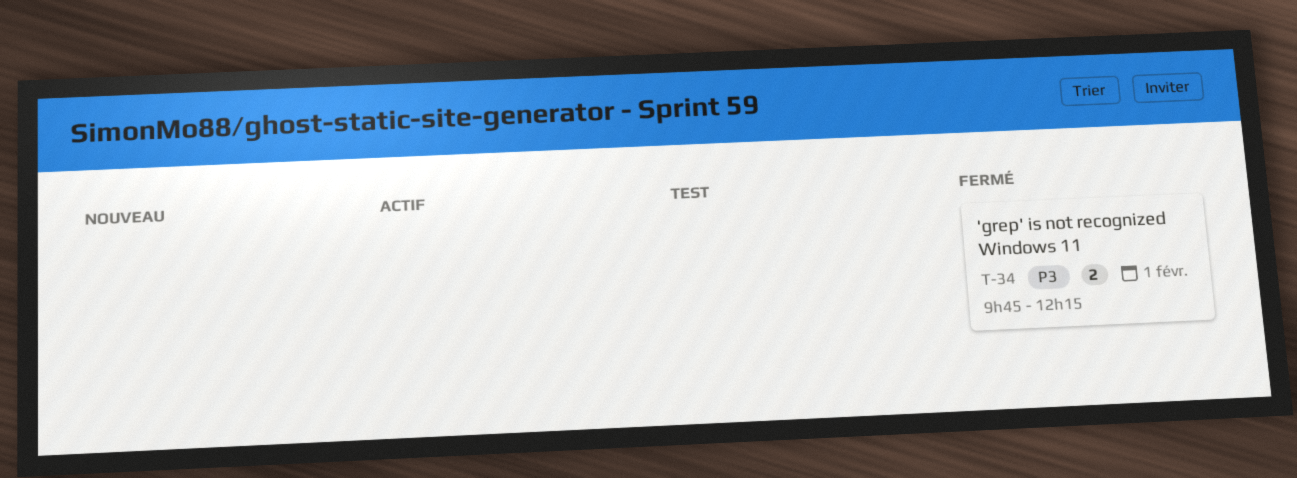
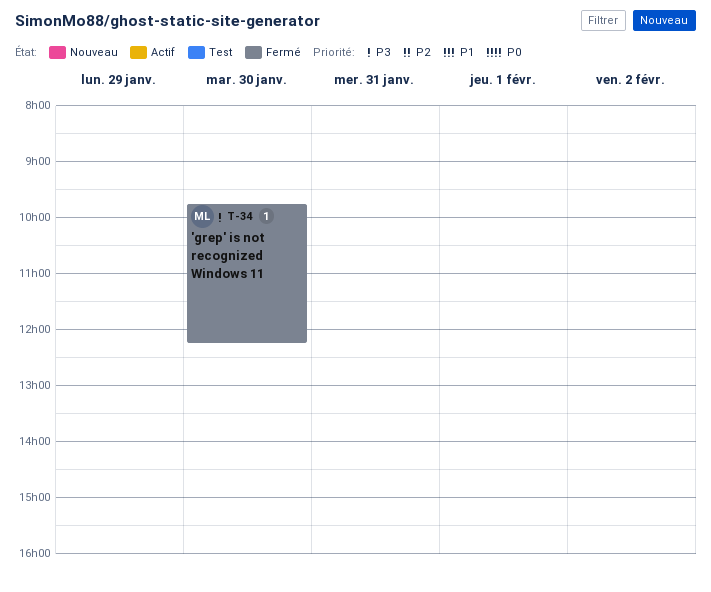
T-34, estimate: 2 -> 1
T-34, day: Feb 1 -> Jan 30

